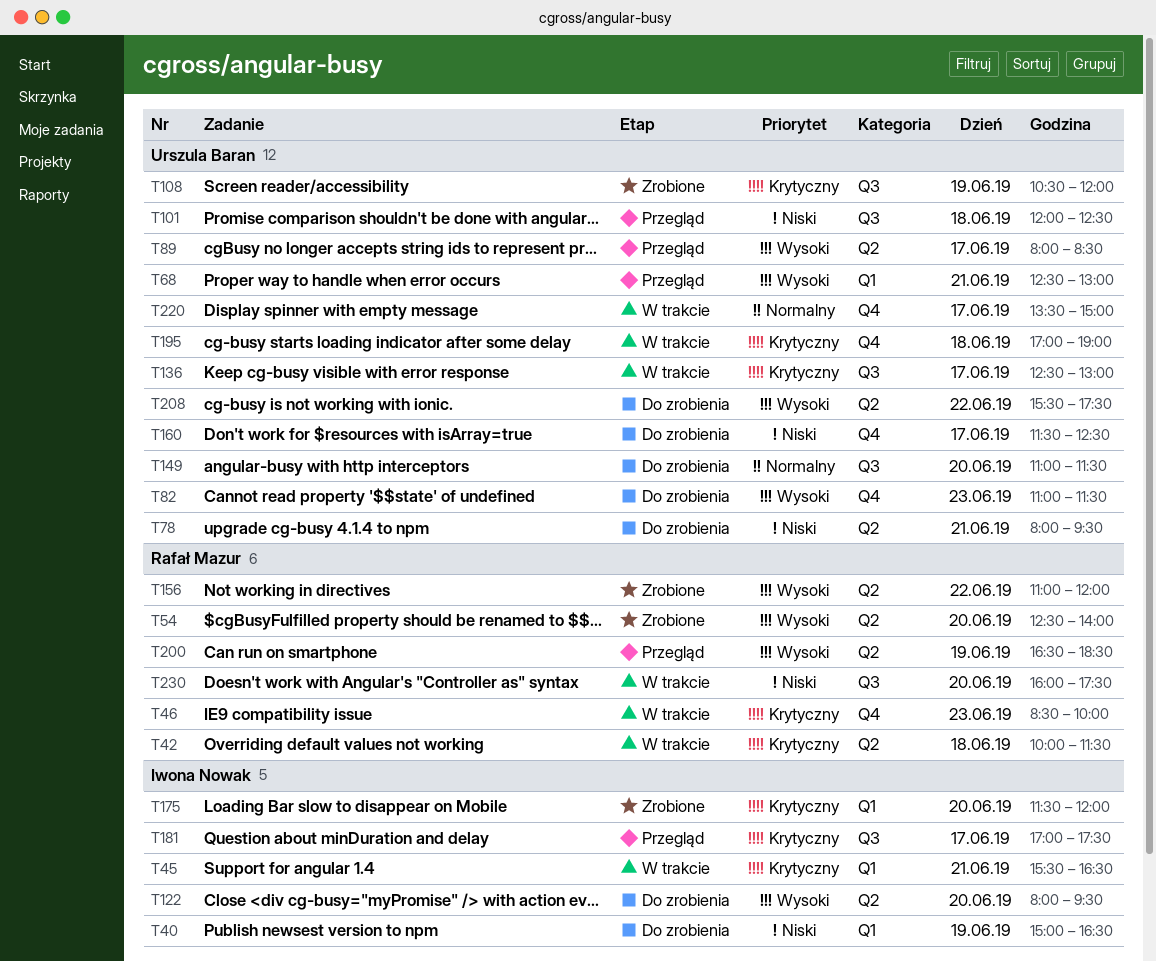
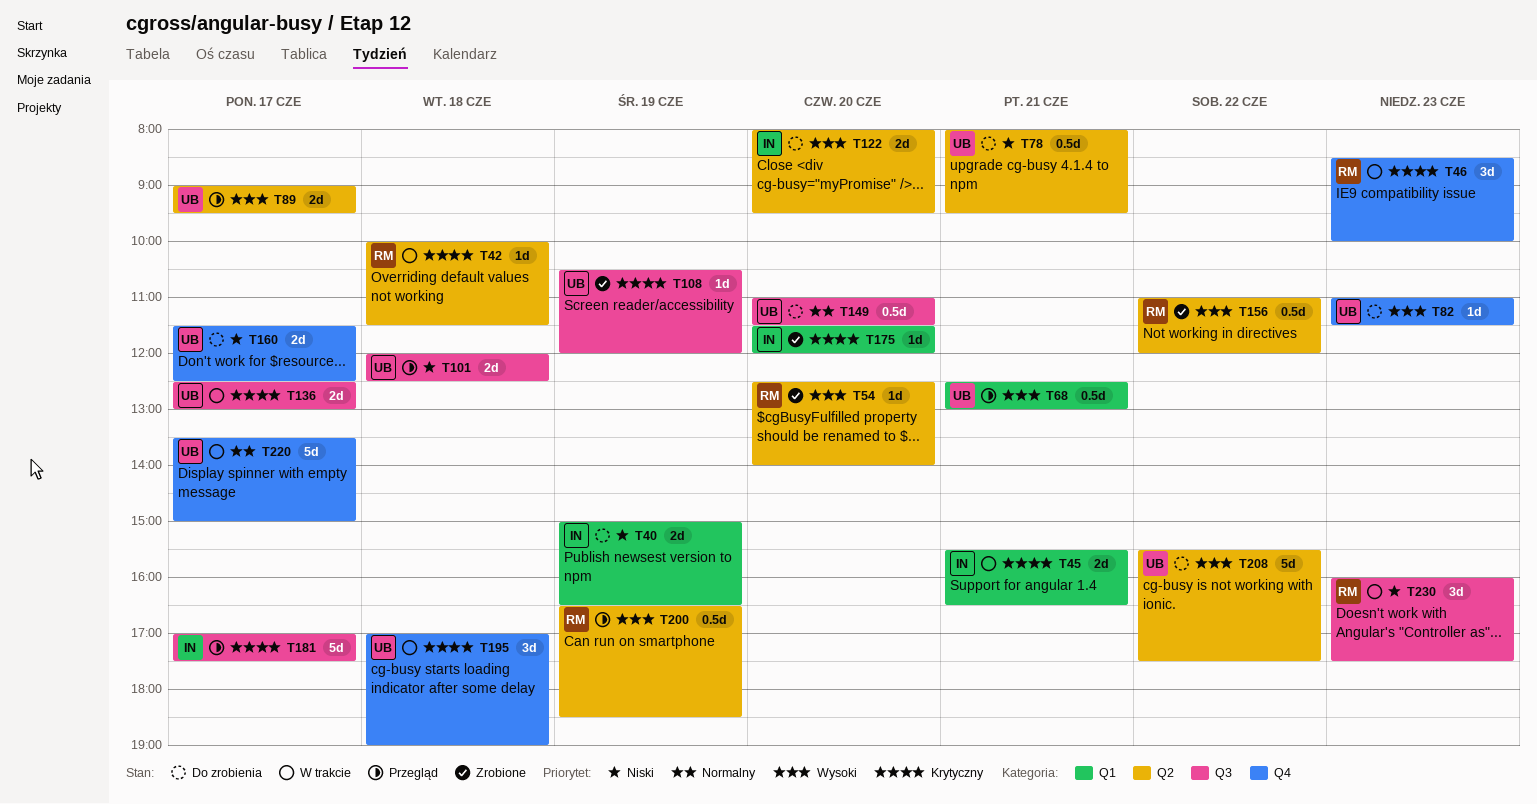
T89, begins: 08:00 -> 09:00
T89, ends: 08:30 -> 09:30
T230, day: Jun 20 -> Jun 23

